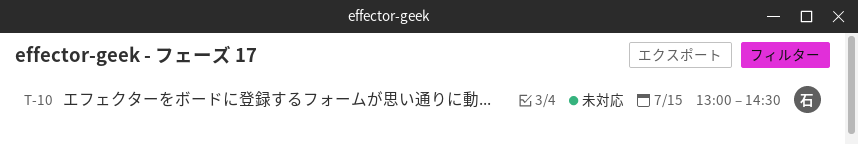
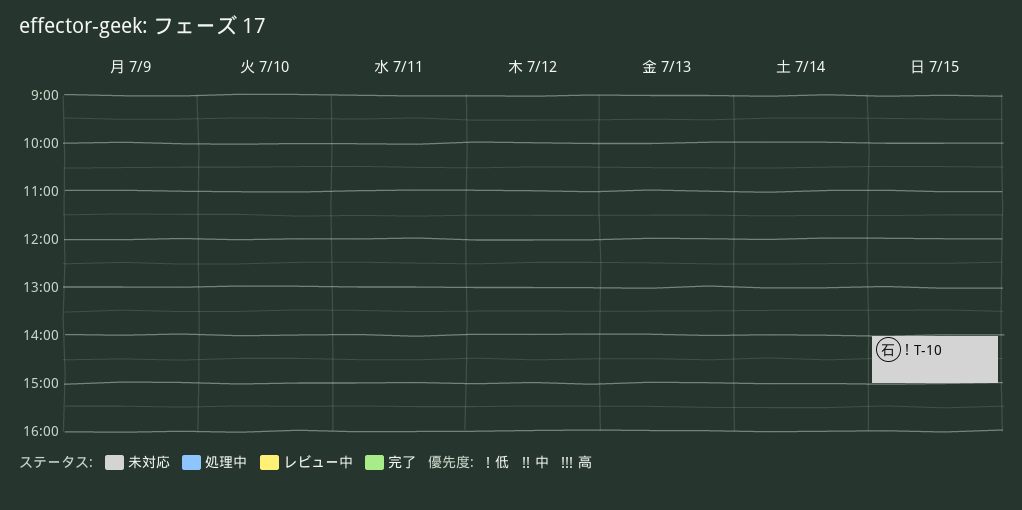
T-10, begins: 13:00 -> 14:00
T-10, ends: 14:30 -> 15:00

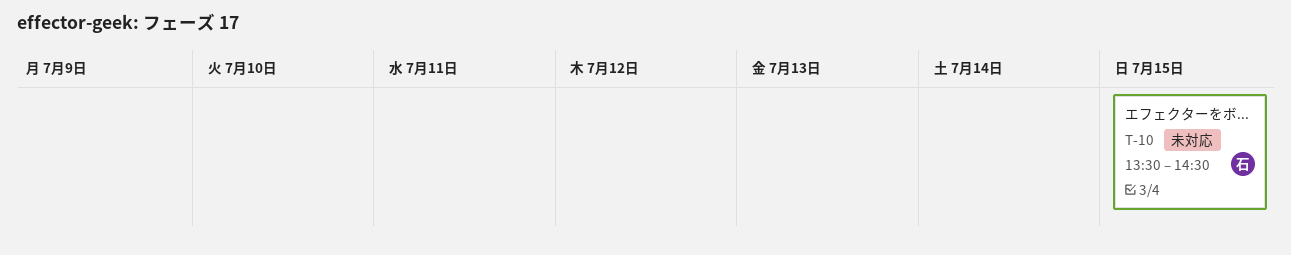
T-10, begins: 14:00 -> 13:30
T-10, ends: 15:00 -> 14:30

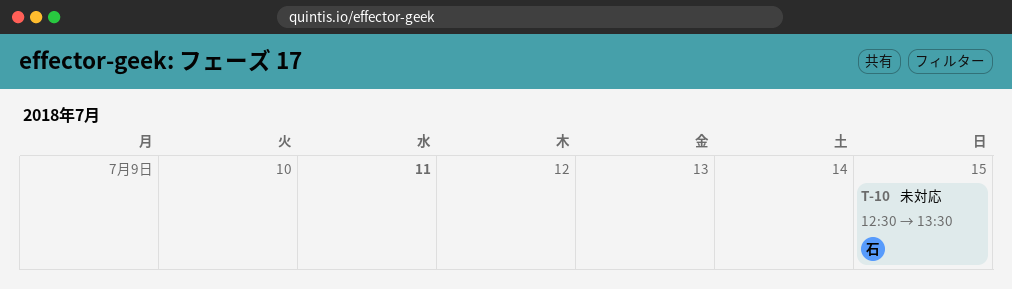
T-10, begins: 13:30 -> 12:30
T-10, ends: 14:30 -> 13:30

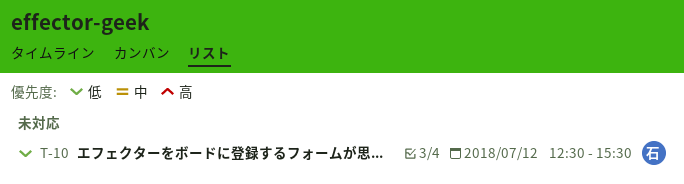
T-10, day: Jul 15 -> Jul 12
T-10, ends: 13:30 -> 15:30

